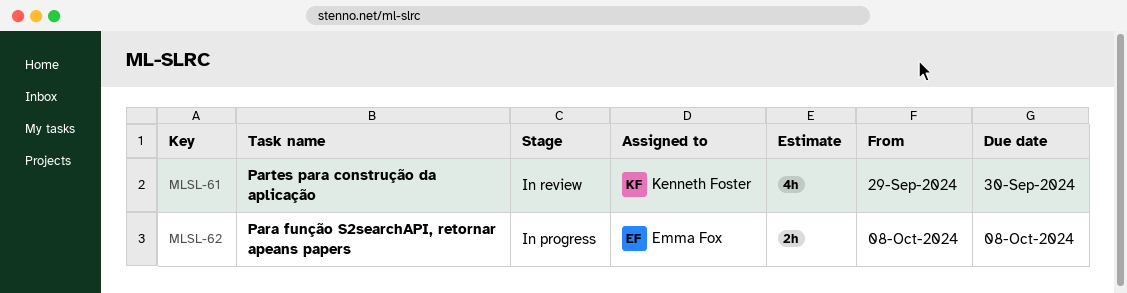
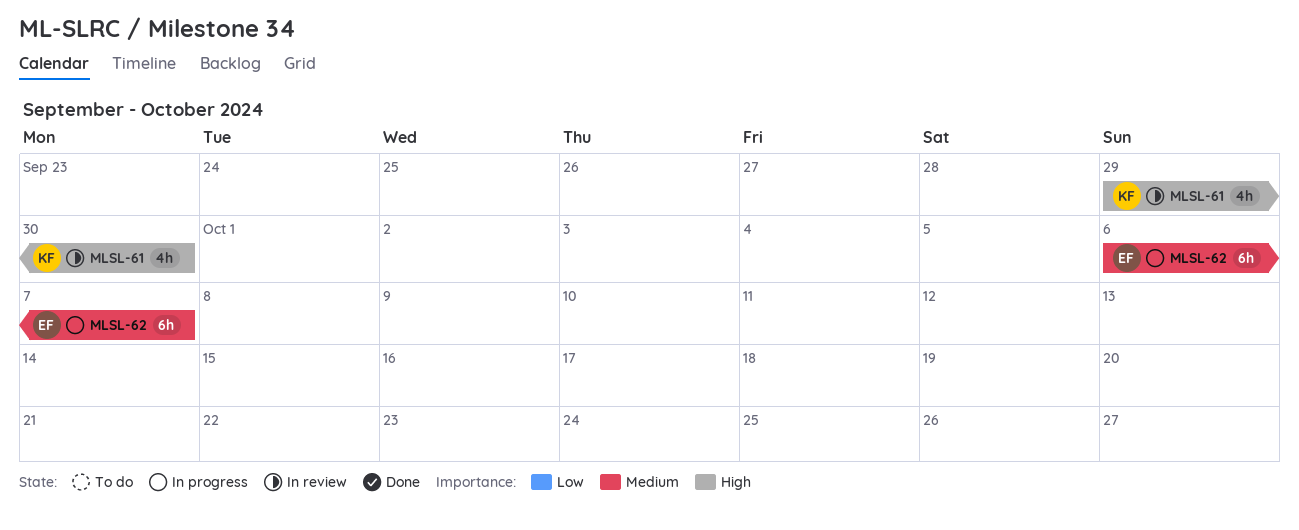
MLSL-62, estimate: 2h -> 6h
MLSL-62, start: Oct 8 -> Oct 6
MLSL-62, due: Oct 8 -> Oct 7

